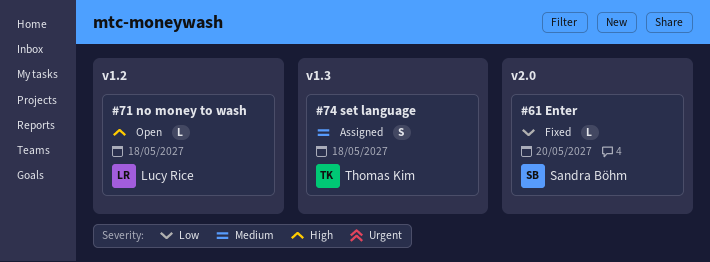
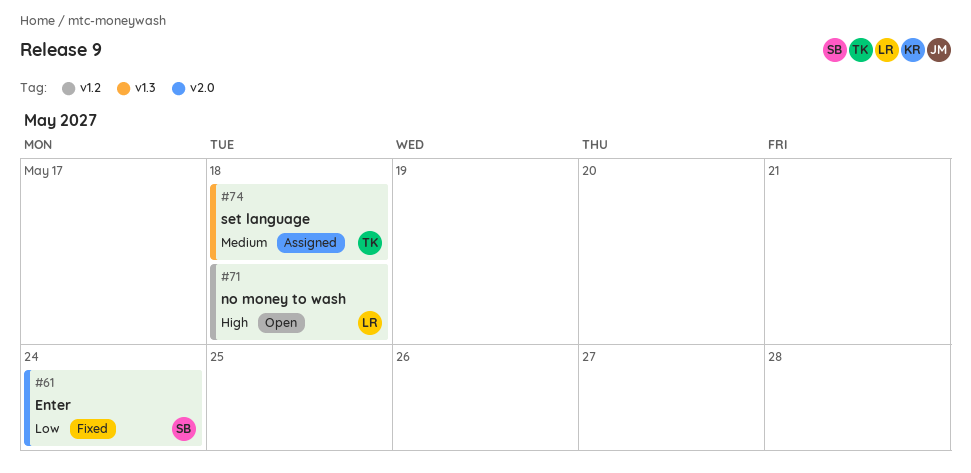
#61, due: May 20 -> May 24

